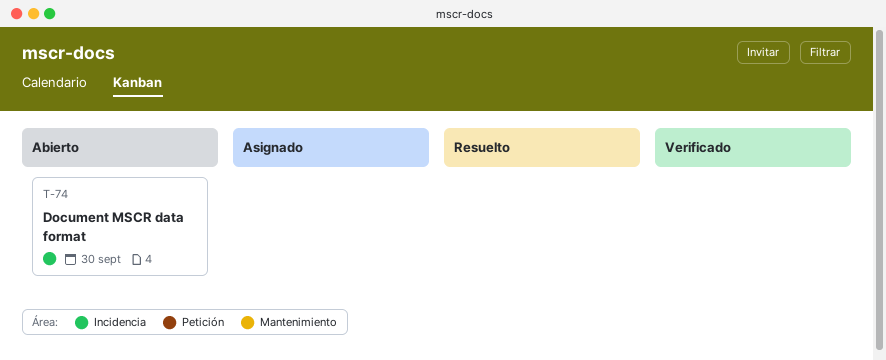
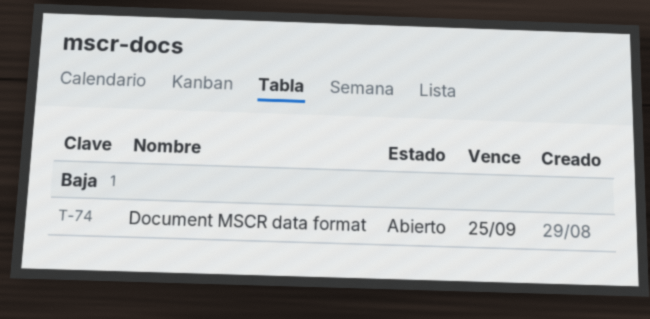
T-74, due: Sep 30 -> Sep 25

